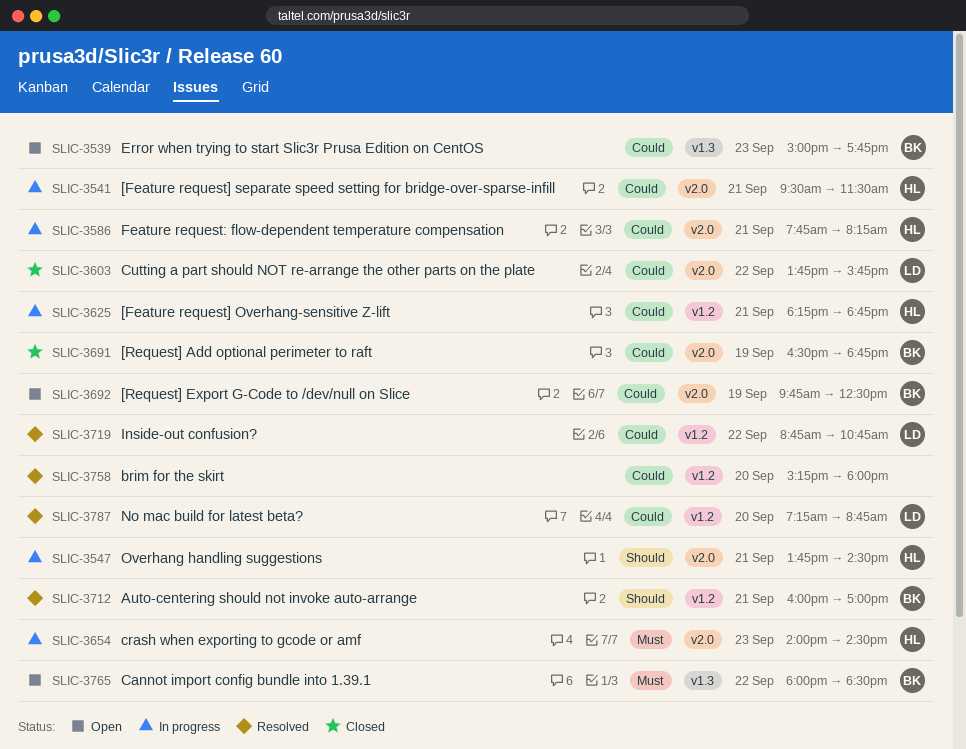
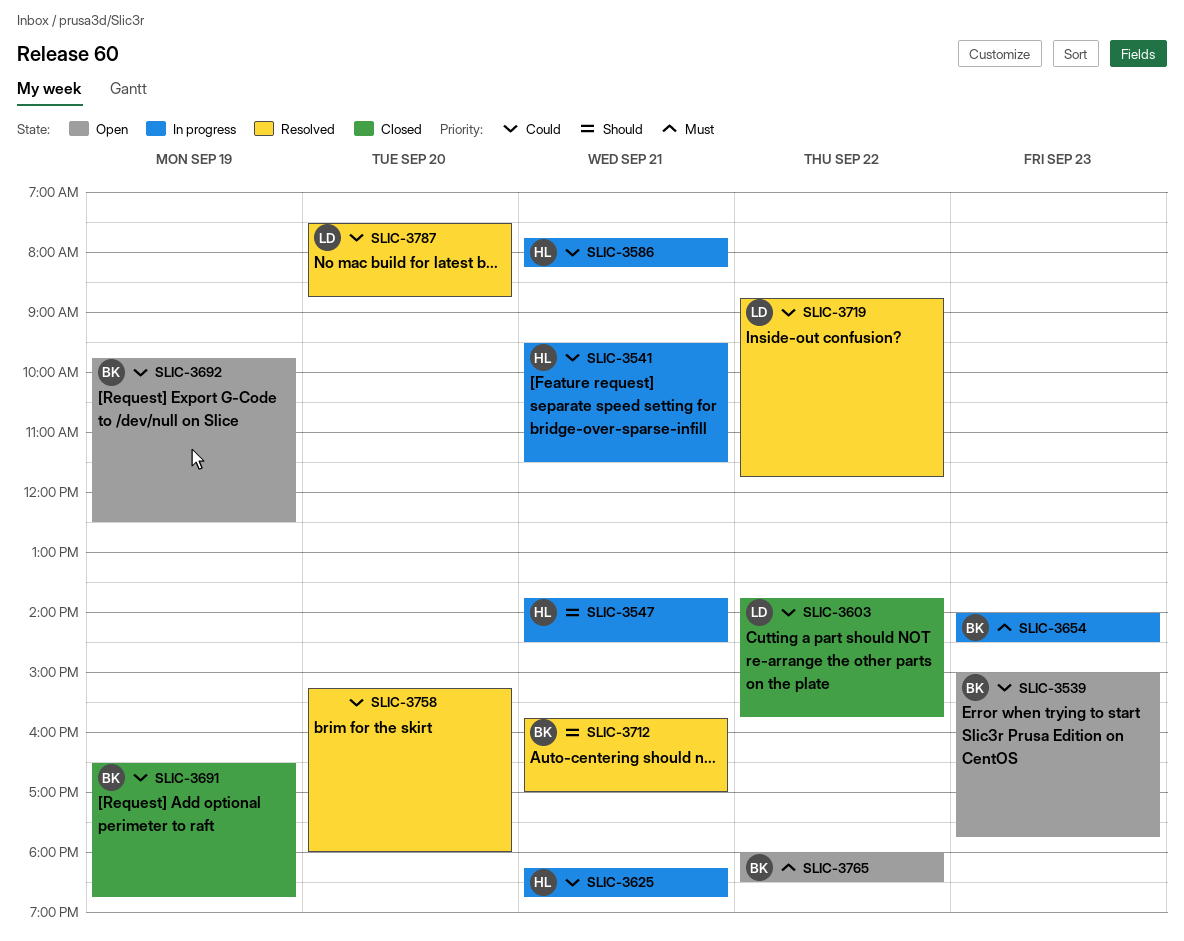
SLIC-3654, owner: HL -> BK
SLIC-3712, begins: 16:00 -> 15:45
SLIC-3719, ends: 10:45 -> 11:45
SLIC-3787, begins: 07:15 -> 07:30

